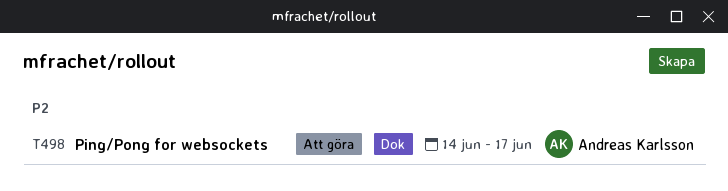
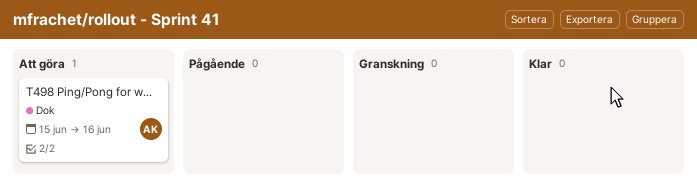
T498, start: Jun 14 -> Jun 15
T498, due: Jun 17 -> Jun 16

